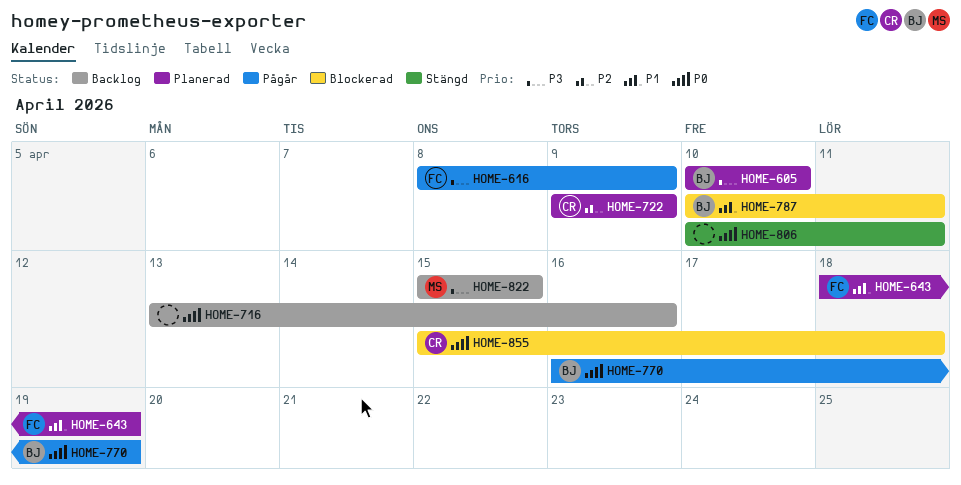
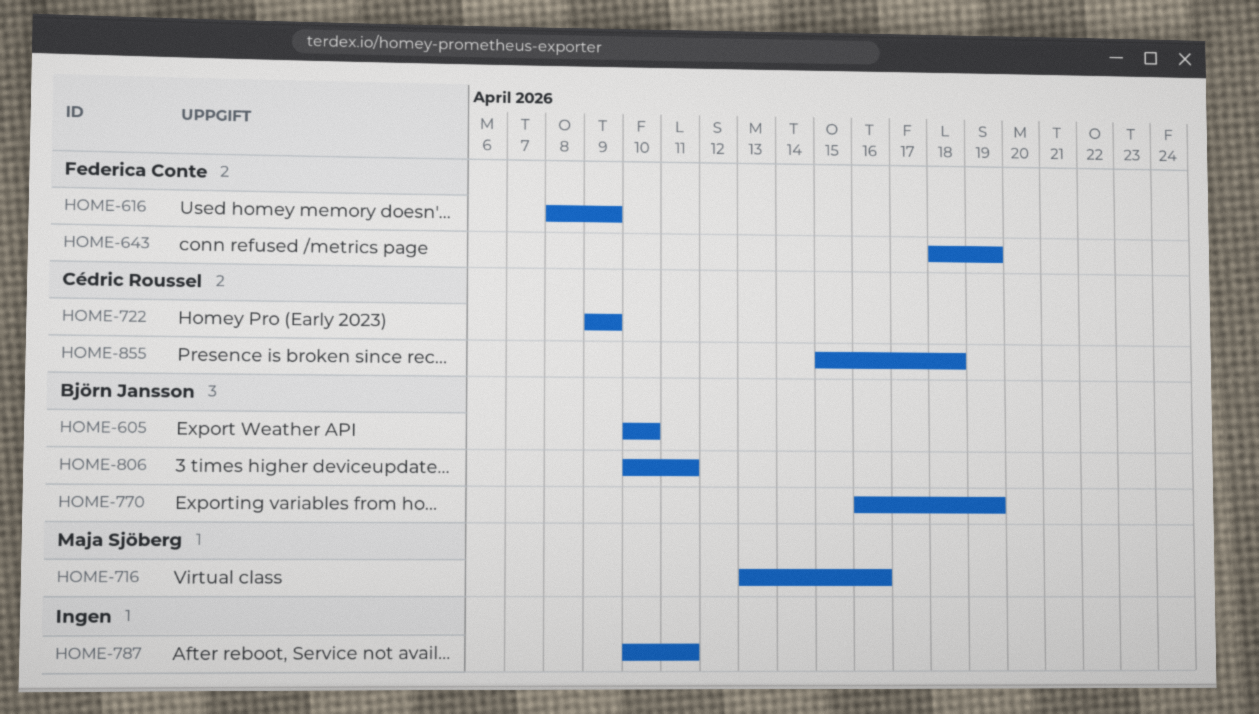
HOME-716, owner: none -> Maja Sjöberg
HOME-787, owner: Björn Jansson -> none
HOME-806, owner: none -> Björn Jansson
HOME-822: present -> none

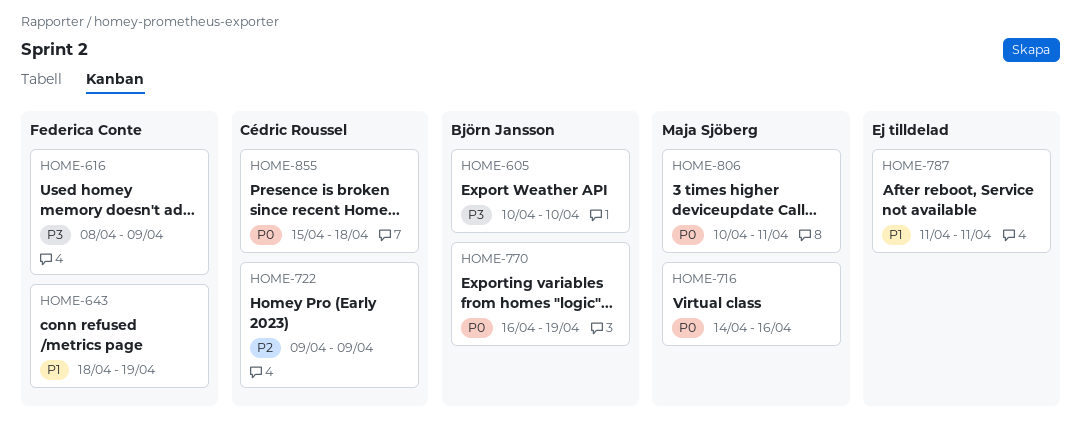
HOME-716, start: Apr 13 -> Apr 14
HOME-787, start: Apr 10 -> Apr 11
HOME-806, owner: Björn Jansson -> Maja Sjöberg

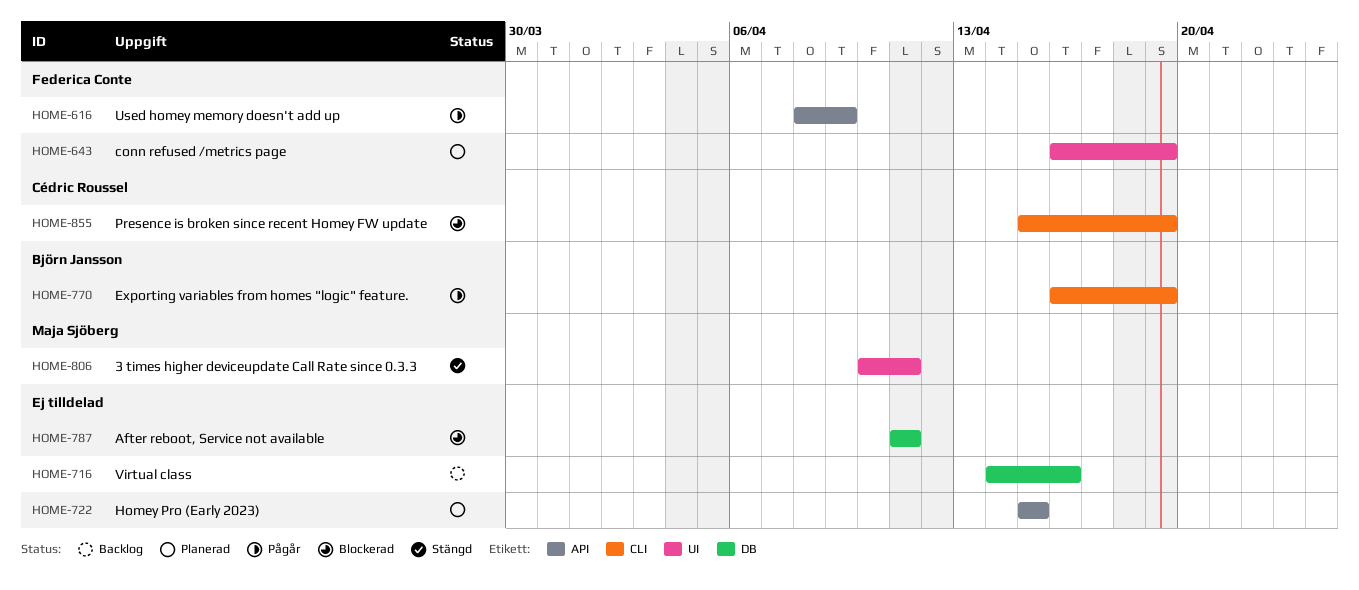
HOME-605: present -> none
HOME-643, start: Apr 18 -> Apr 16
HOME-716, owner: Maja Sjöberg -> none
HOME-722, owner: Cédric Roussel -> none
HOME-722, start: Apr 9 -> Apr 15
HOME-722, due: Apr 9 -> Apr 15
HOME-855, due: Apr 18 -> Apr 19

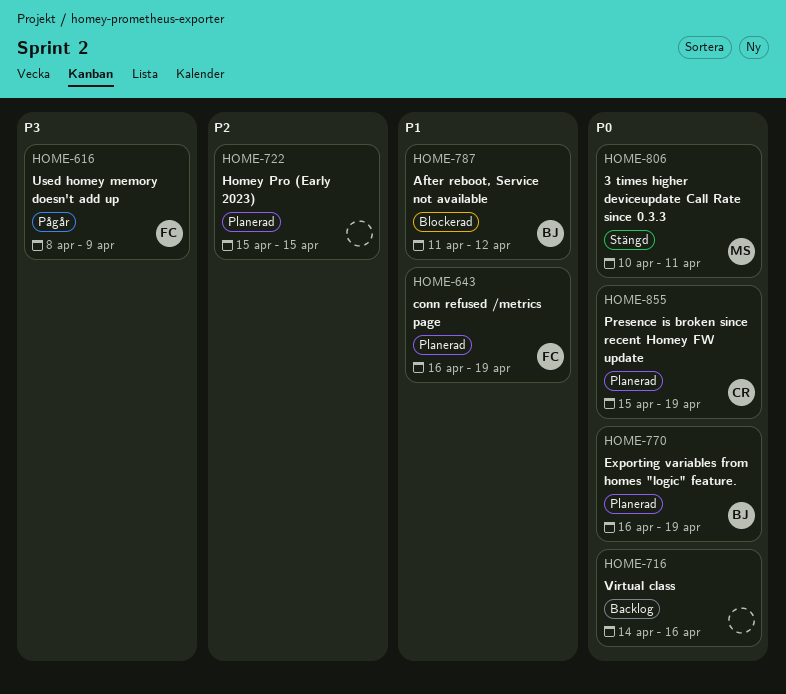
HOME-770, status: Pågår -> Planerad
HOME-787, owner: none -> Björn Jansson
HOME-787, due: Apr 11 -> Apr 12
HOME-855, status: Blockerad -> Planerad

